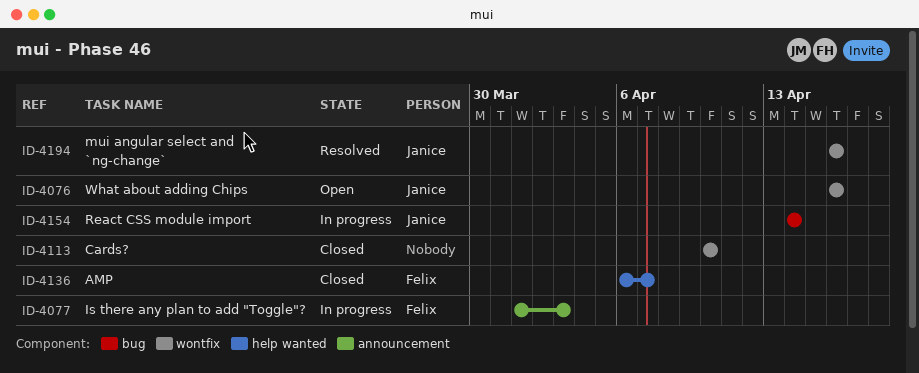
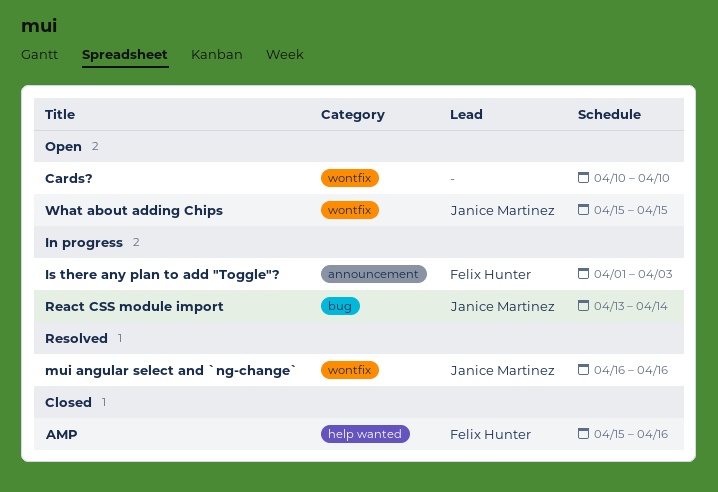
AMP, start: Apr 6 -> Apr 15
AMP, due: Apr 7 -> Apr 16
Cards?, status: Closed -> Open
React CSS module import, start: Apr 14 -> Apr 13
What about adding Chips, start: Apr 16 -> Apr 15
What about adding Chips, due: Apr 16 -> Apr 15

